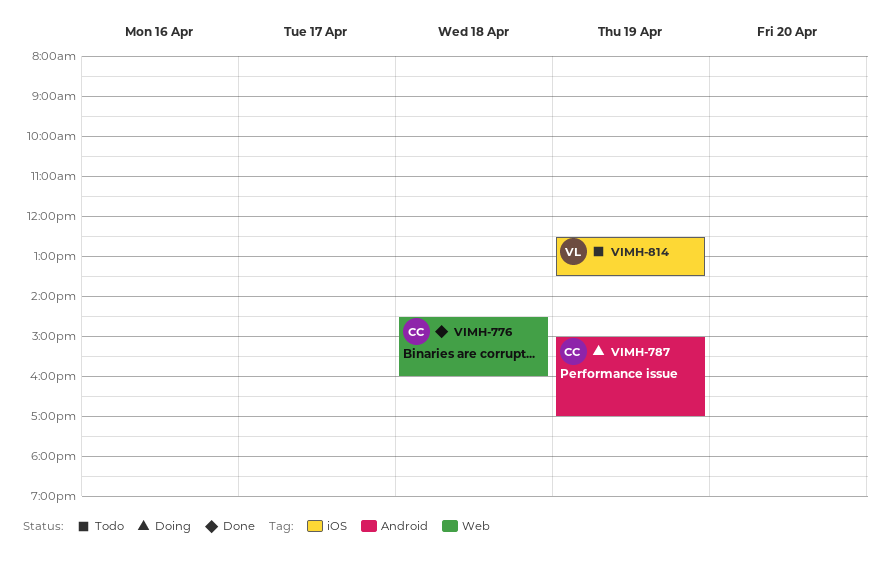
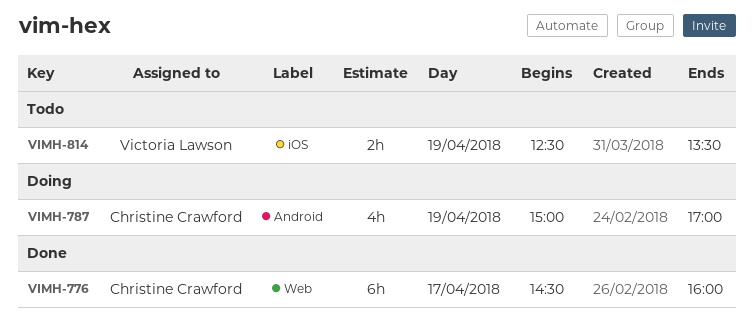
VIMH-776, day: Apr 18 -> Apr 17

